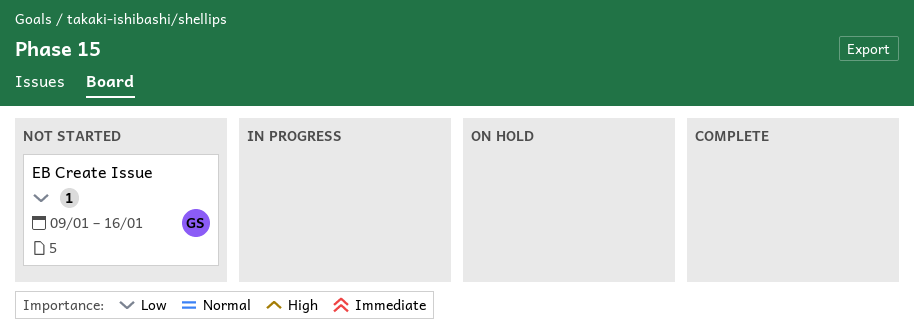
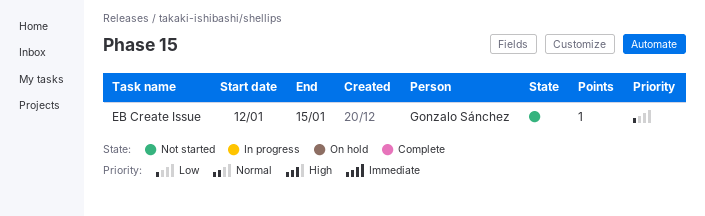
EB Create Issue, start: Jan 9 -> Jan 12
EB Create Issue, due: Jan 16 -> Jan 15

